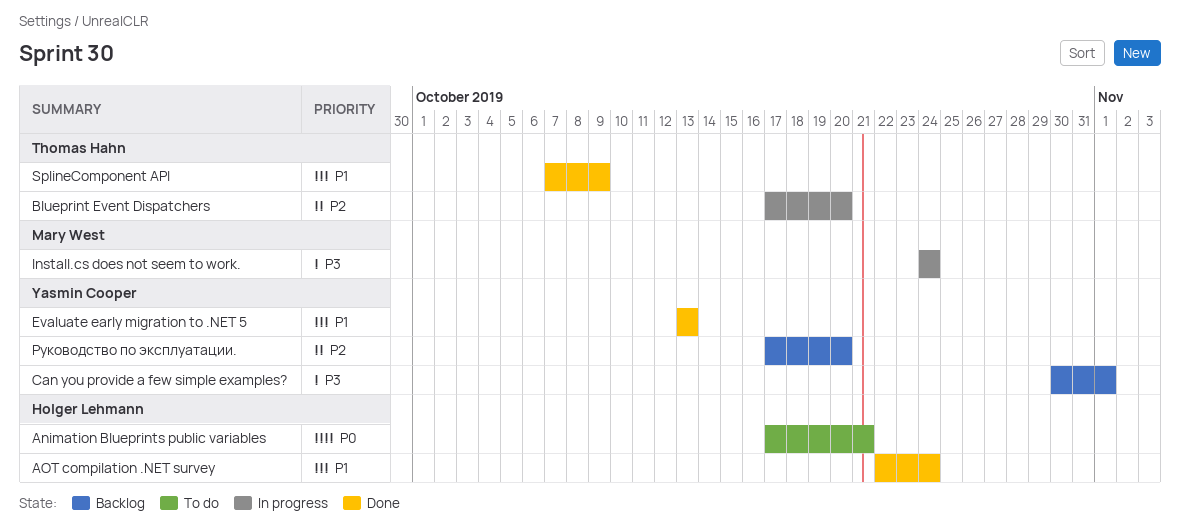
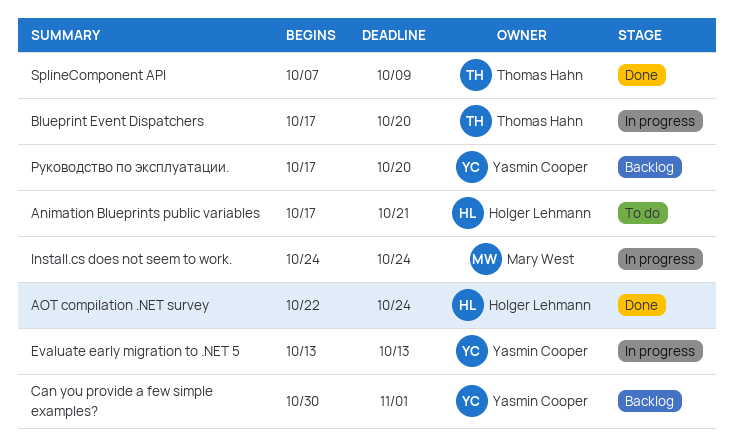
Evaluate early migration to .NET 5, status: Done -> In progress

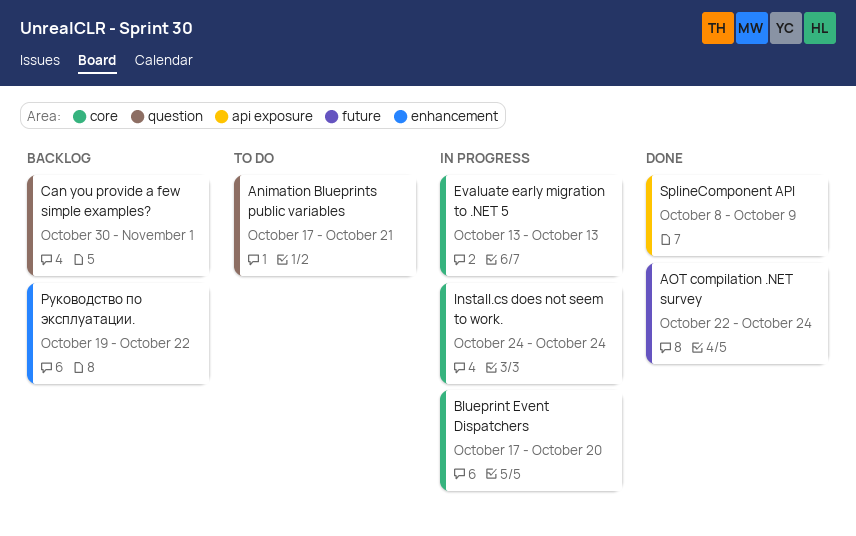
SplineComponent API, start: Oct 7 -> Oct 8
Руководство по эксплуатации., start: Oct 17 -> Oct 19
Руководство по эксплуатации., due: Oct 20 -> Oct 22

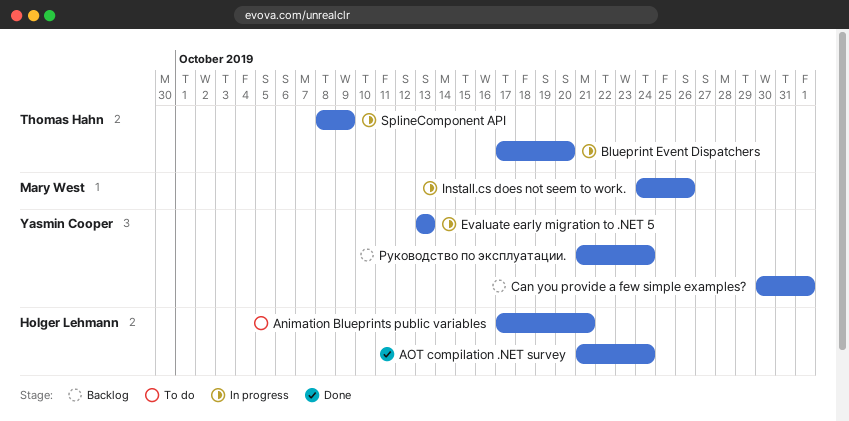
AOT compilation .NET survey, start: Oct 22 -> Oct 21
Install.cs does not seem to work., due: Oct 24 -> Oct 26
SplineComponent API, status: Done -> In progress
Руководство по эксплуатации., start: Oct 19 -> Oct 21
Руководство по эксплуатации., due: Oct 22 -> Oct 24

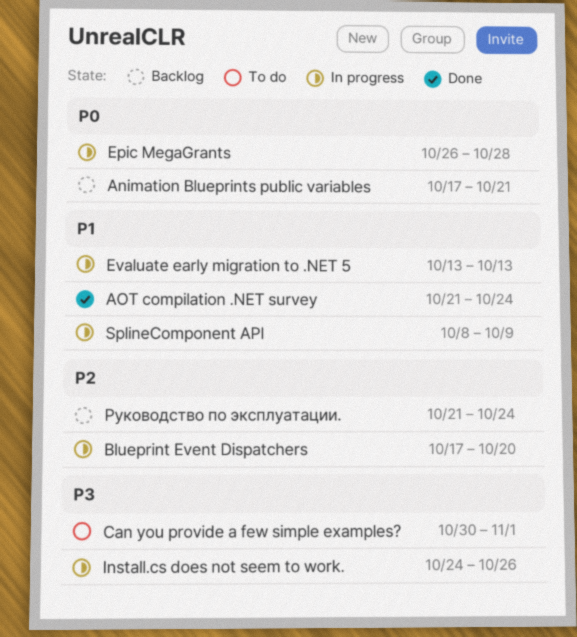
Animation Blueprints public variables, status: To do -> Backlog
Can you provide a few simple examples?, status: Backlog -> To do
Epic MegaGrants: none -> present

